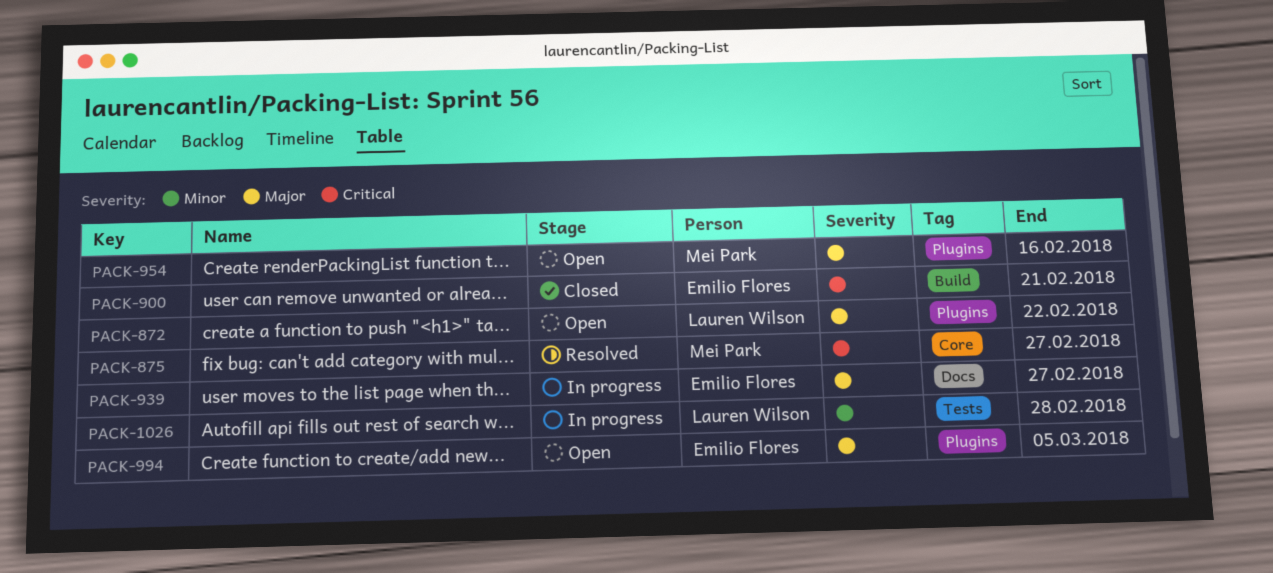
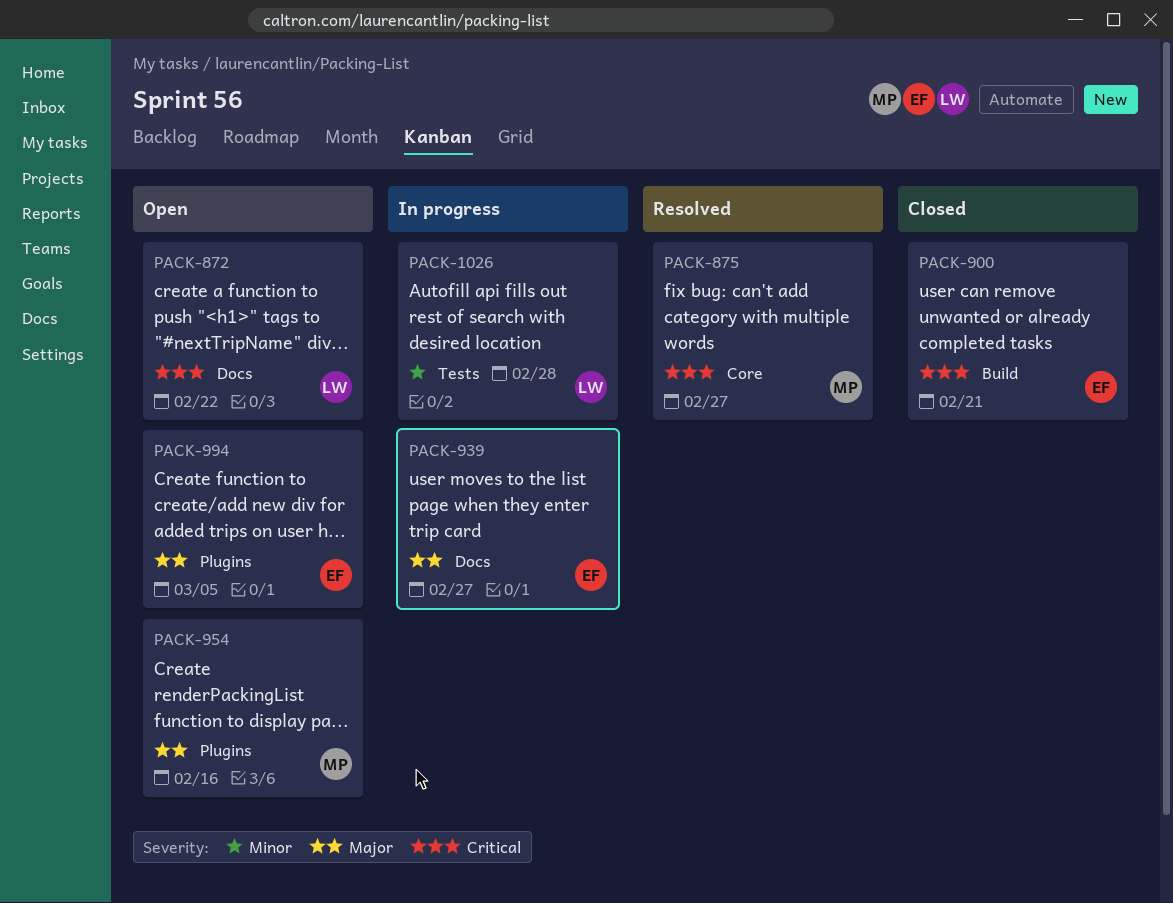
PACK-872, priority: Major -> Critical
PACK-872, label: Plugins -> Docs

